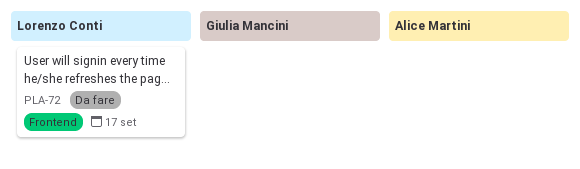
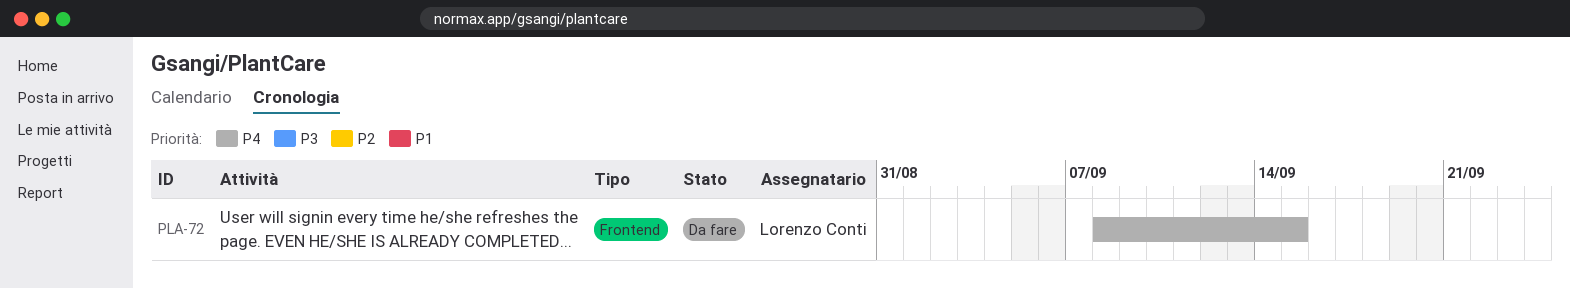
PLA-72, due: Sep 17 -> Sep 15

